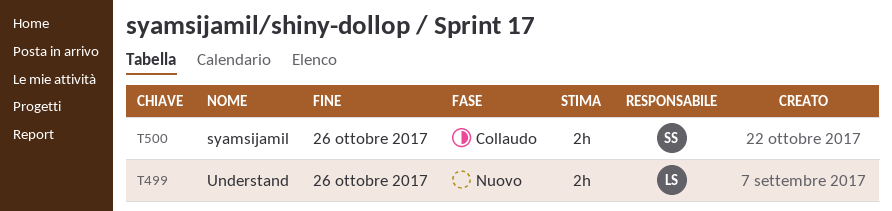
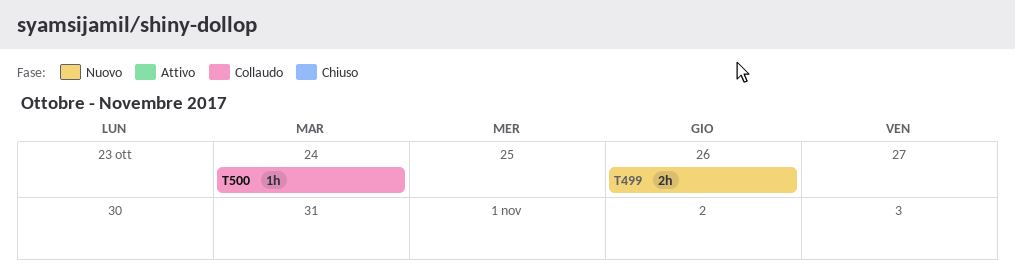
T500, estimate: 2h -> 1h
T500, due: Oct 26 -> Oct 24

